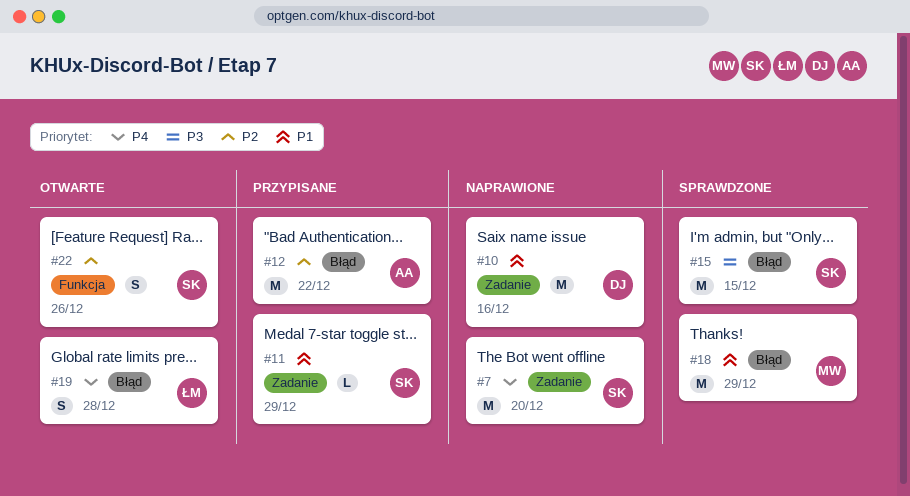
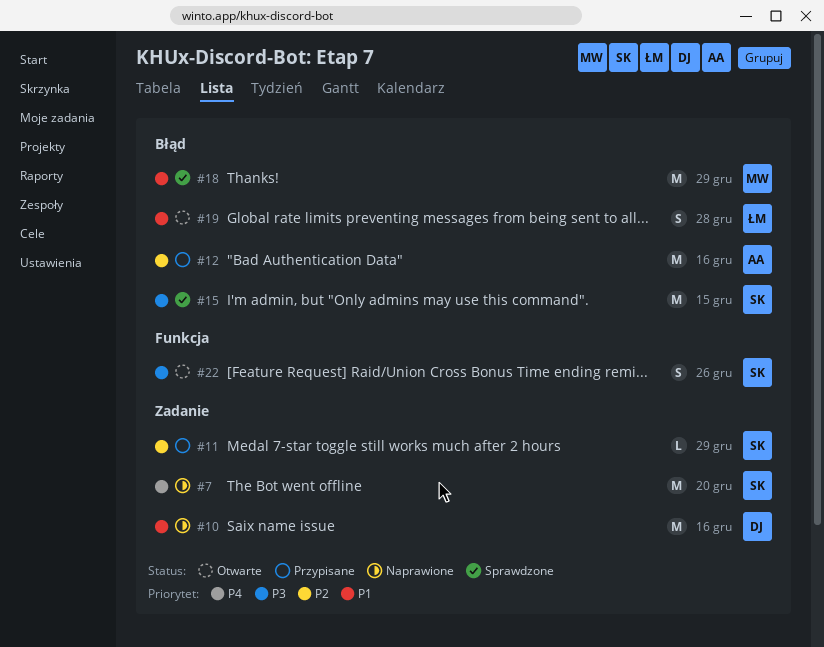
#11, priority: P1 -> P2
#12, due: Dec 22 -> Dec 16
#19, priority: P4 -> P1
#22, priority: P2 -> P3

